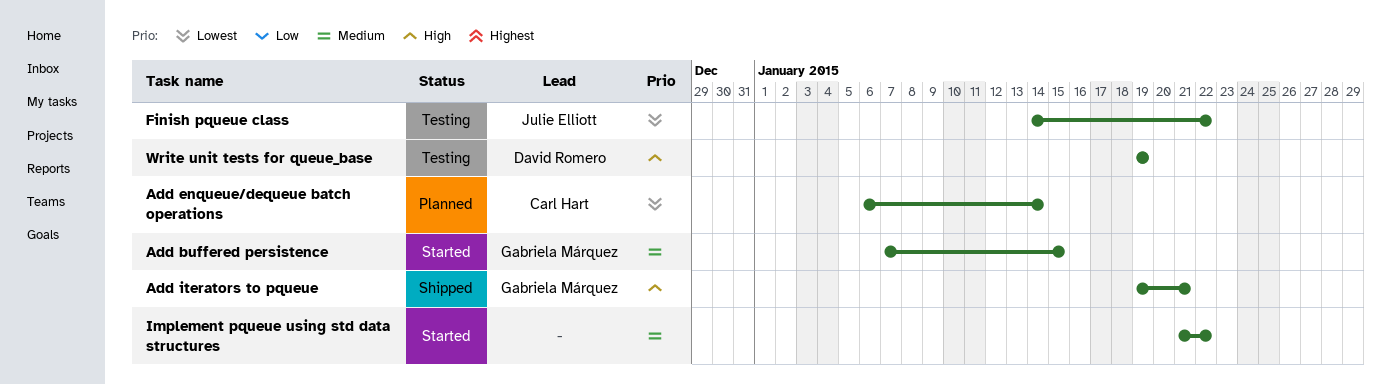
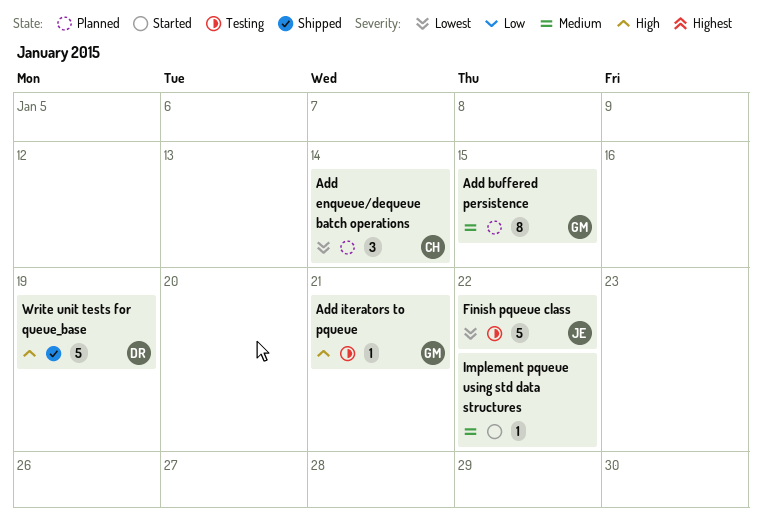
Add buffered persistence, status: Started -> Planned
Add iterators to pqueue, status: Shipped -> Testing
Write unit tests for queue_base, status: Testing -> Shipped

